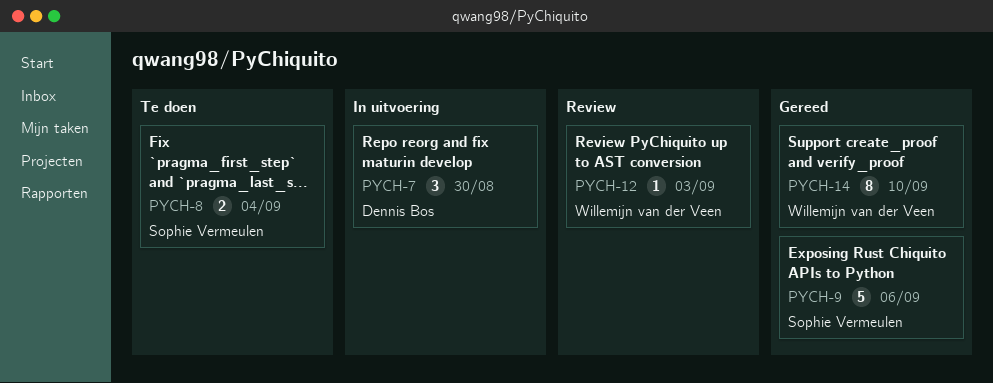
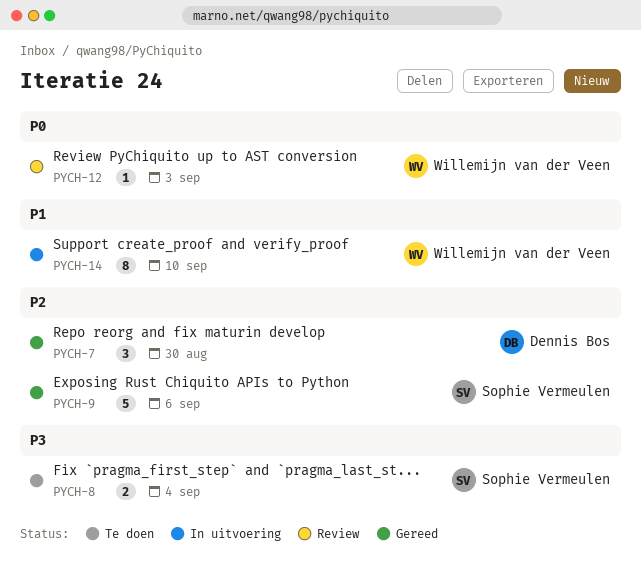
PYCH-7, status: In uitvoering -> Gereed
PYCH-14, status: Gereed -> In uitvoering

